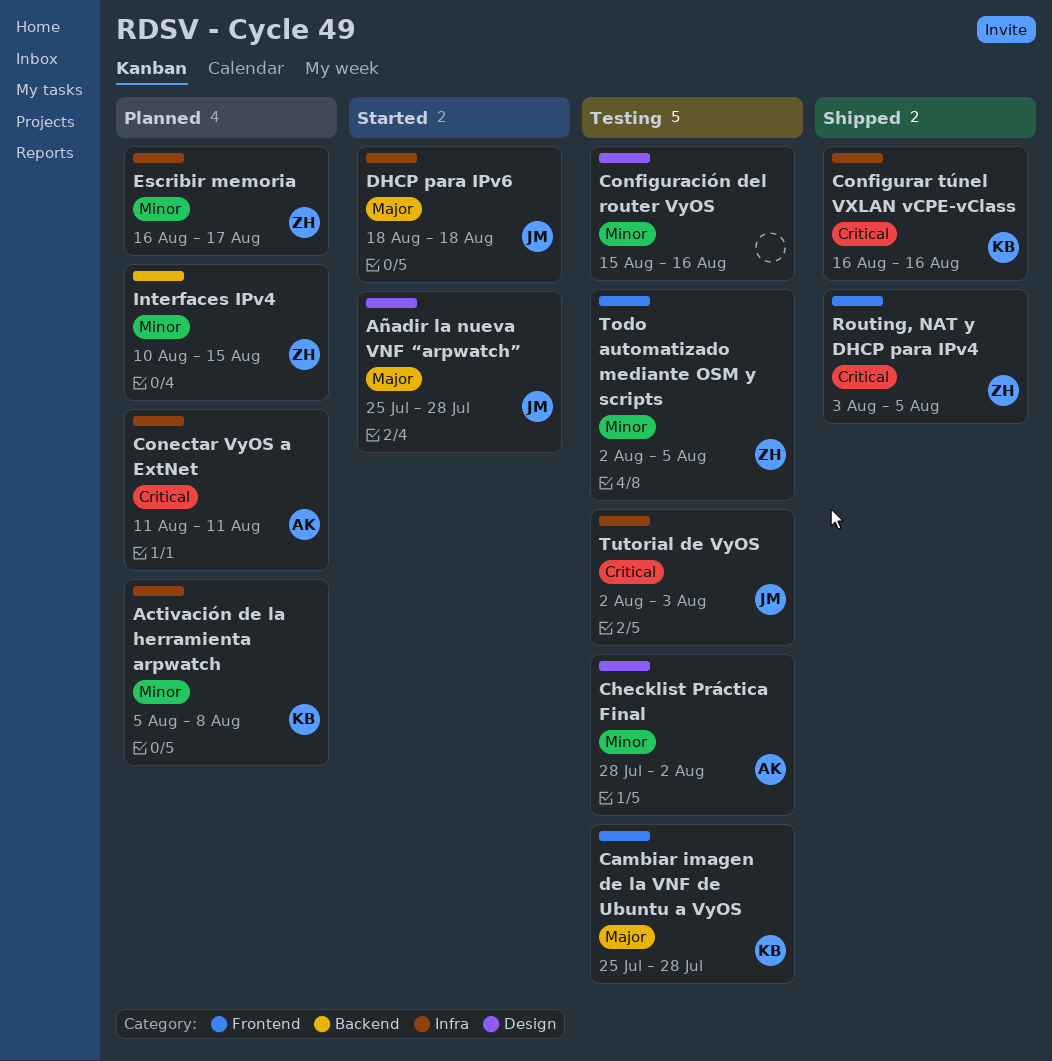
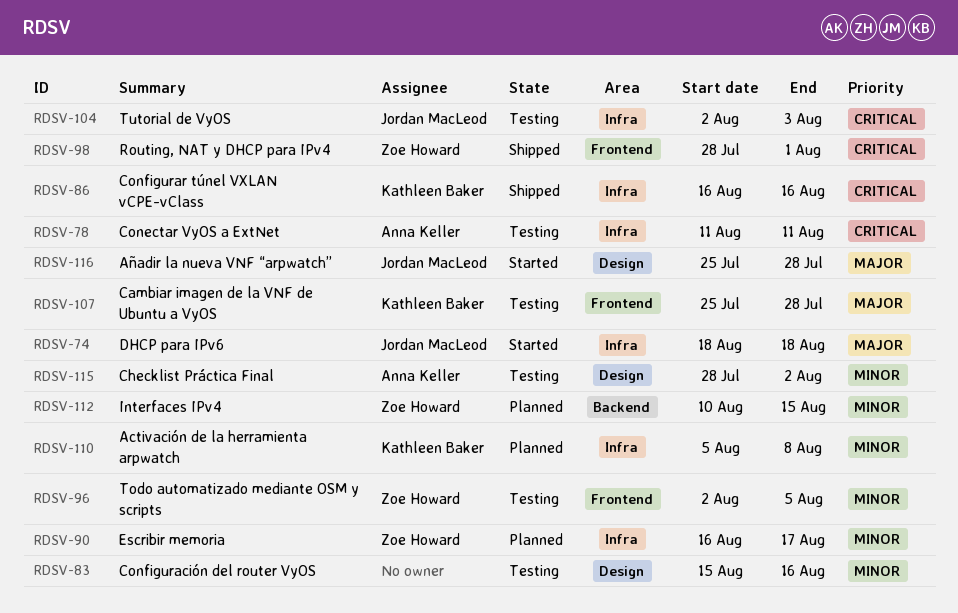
Conectar VyOS a ExtNet, status: Planned -> Testing
Routing, NAT y DHCP para IPv4, start: Aug 3 -> Jul 28
Routing, NAT y DHCP para IPv4, due: Aug 5 -> Aug 1

